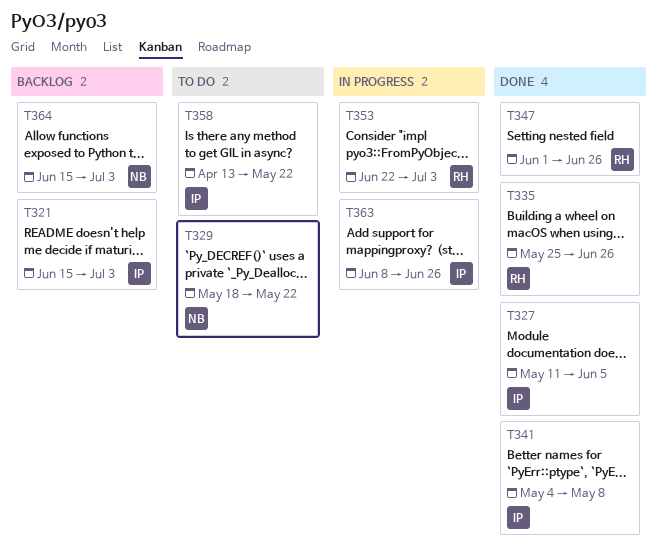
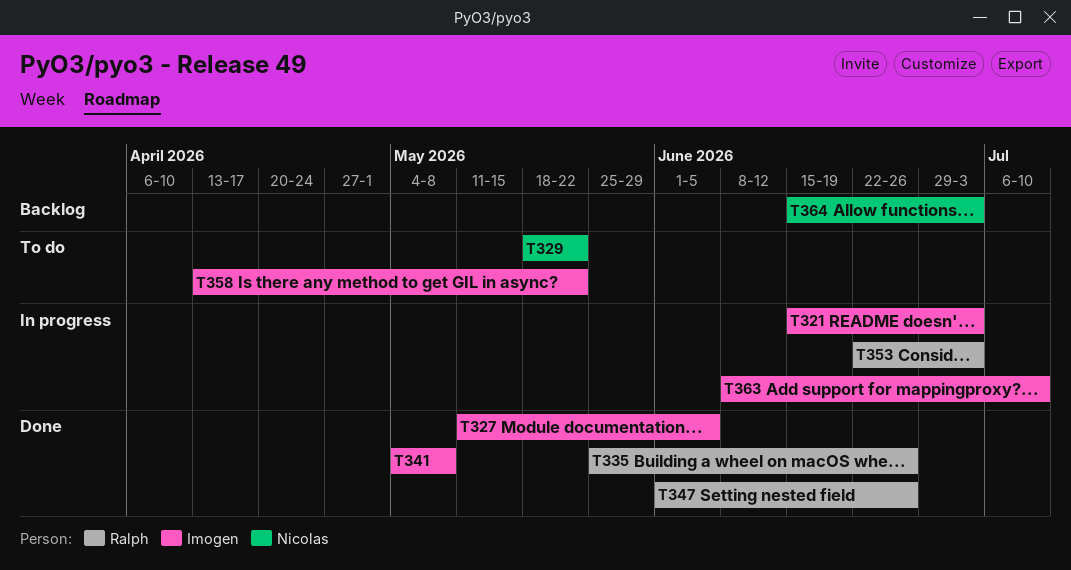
T321, status: Backlog -> In progress
T363, due: Jun 26 -> Jul 10

